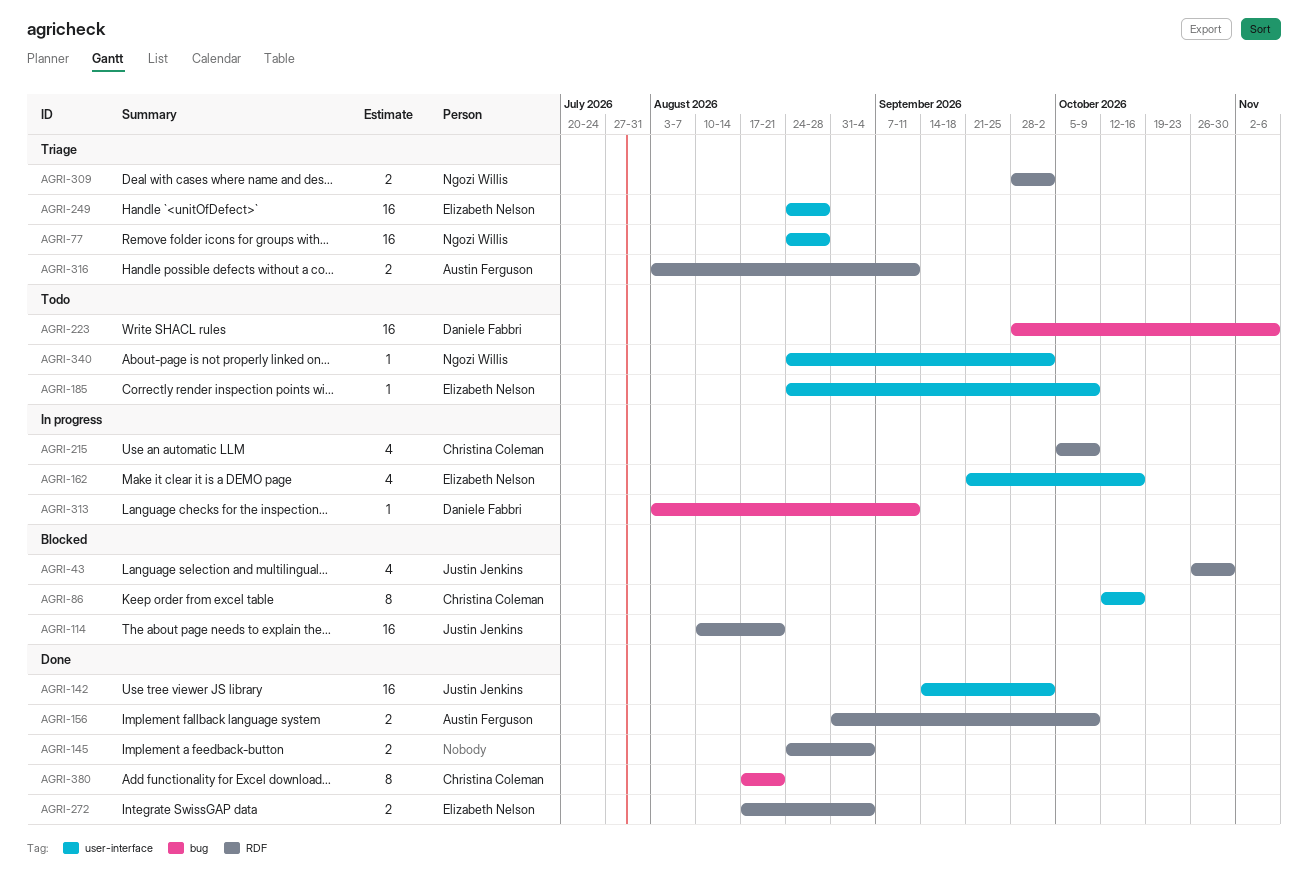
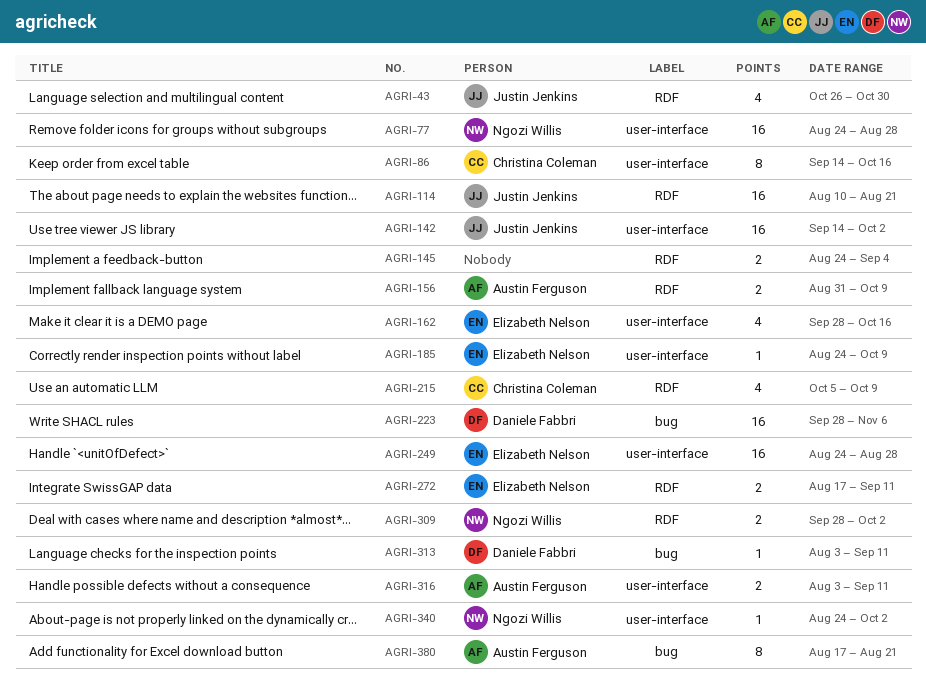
AGRI-86, start: Oct 12 -> Sep 14
AGRI-162, start: Sep 21 -> Sep 28
AGRI-272, due: Sep 4 -> Sep 11
AGRI-316, label: RDF -> user-interface
AGRI-380, owner: Christina Coleman -> Austin Ferguson

